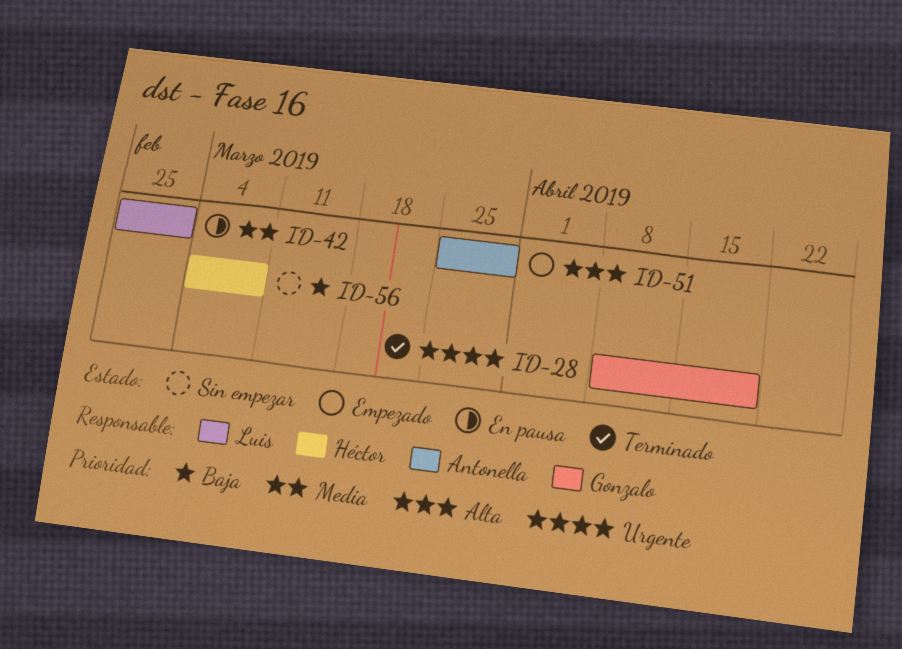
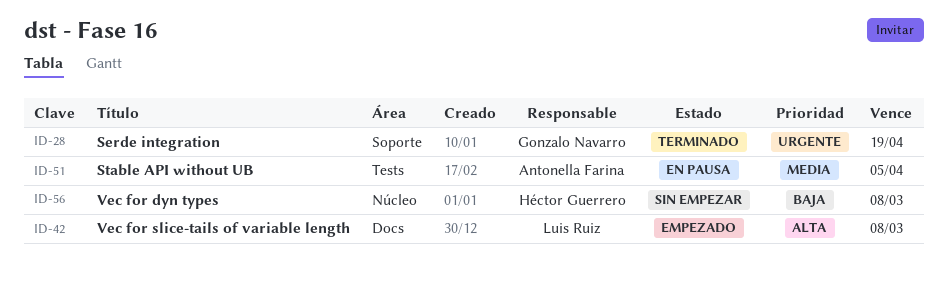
ID-42, status: En pausa -> Empezado
ID-42, priority: Media -> Alta
ID-42, due: Mar 1 -> Mar 8
ID-51, status: Empezado -> En pausa
ID-51, priority: Alta -> Media
ID-51, due: Mar 29 -> Apr 5

